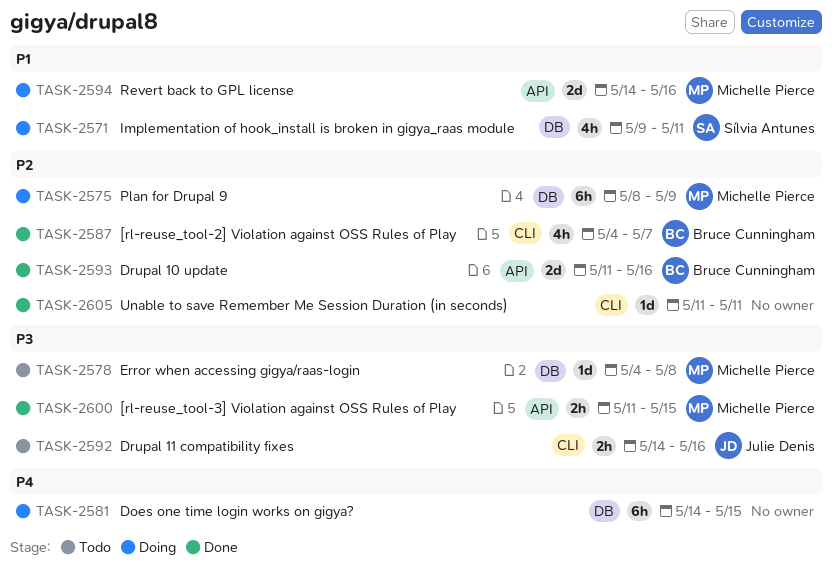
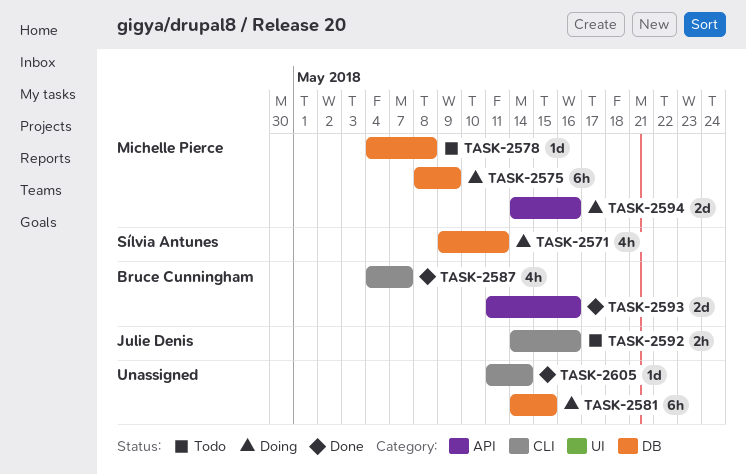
TASK-2600: present -> none
TASK-2605, due: May 11 -> May 14

